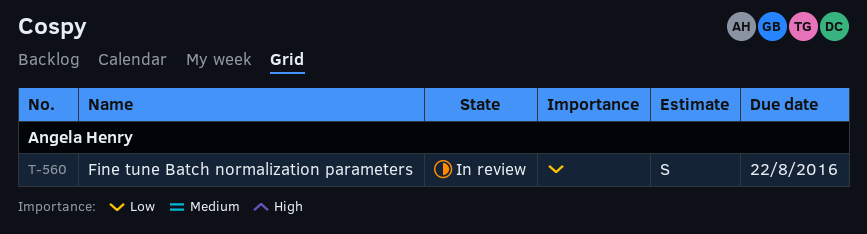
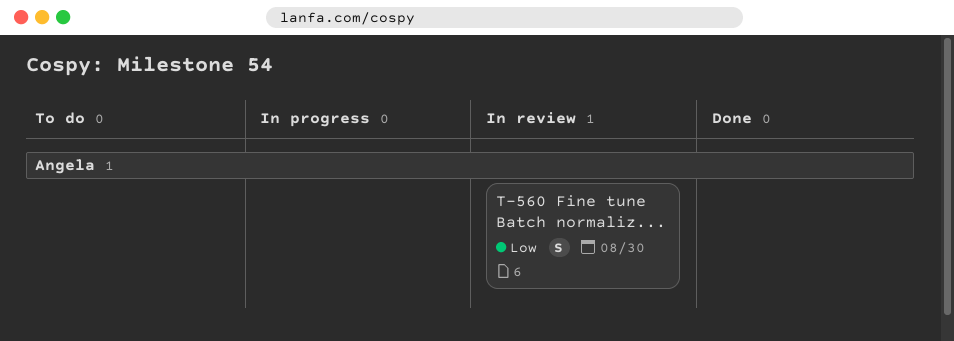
T-560, due: Aug 22 -> Aug 30

